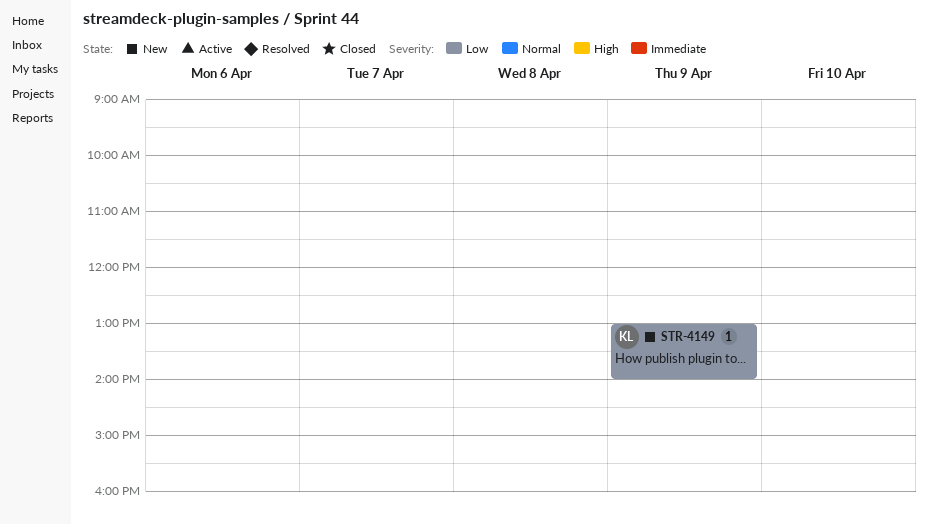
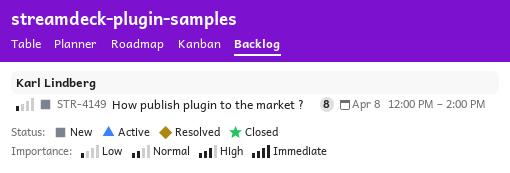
STR-4149, estimate: 1 -> 8
STR-4149, day: Apr 9 -> Apr 8
STR-4149, begins: 13:00 -> 12:00

